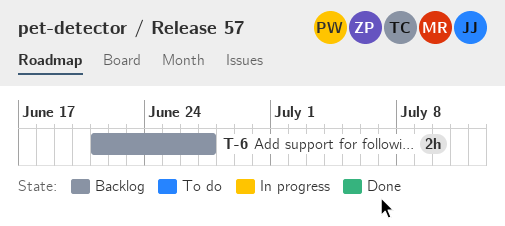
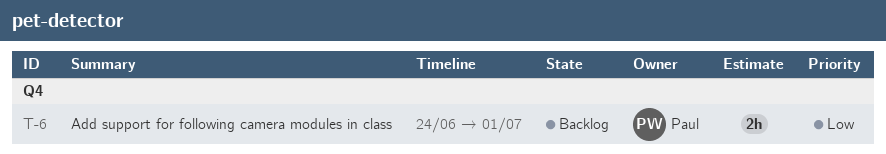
T-6, start: Jun 21 -> Jun 24
T-6, due: Jun 27 -> Jul 1

